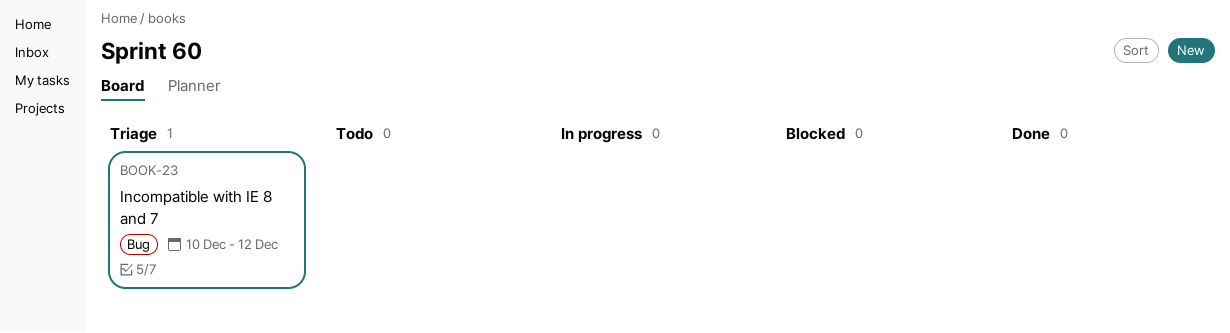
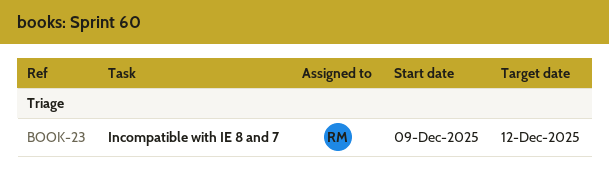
BOOK-23, start: Dec 10 -> Dec 9

